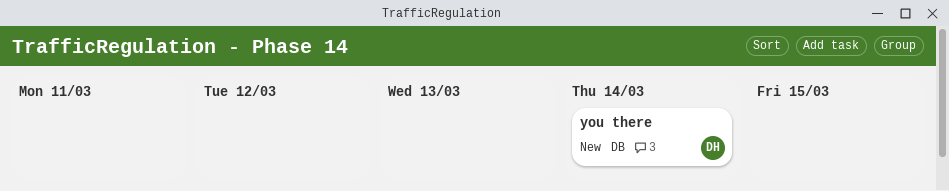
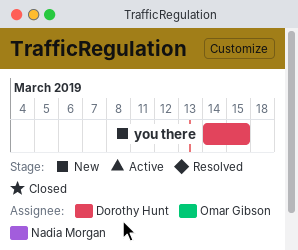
you there, due: Mar 14 -> Mar 15

